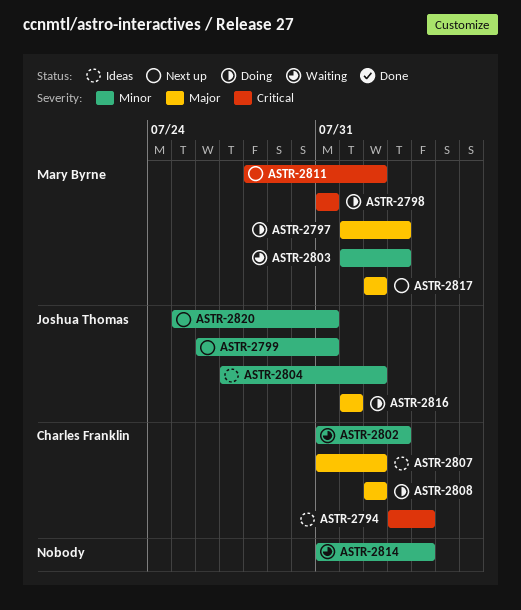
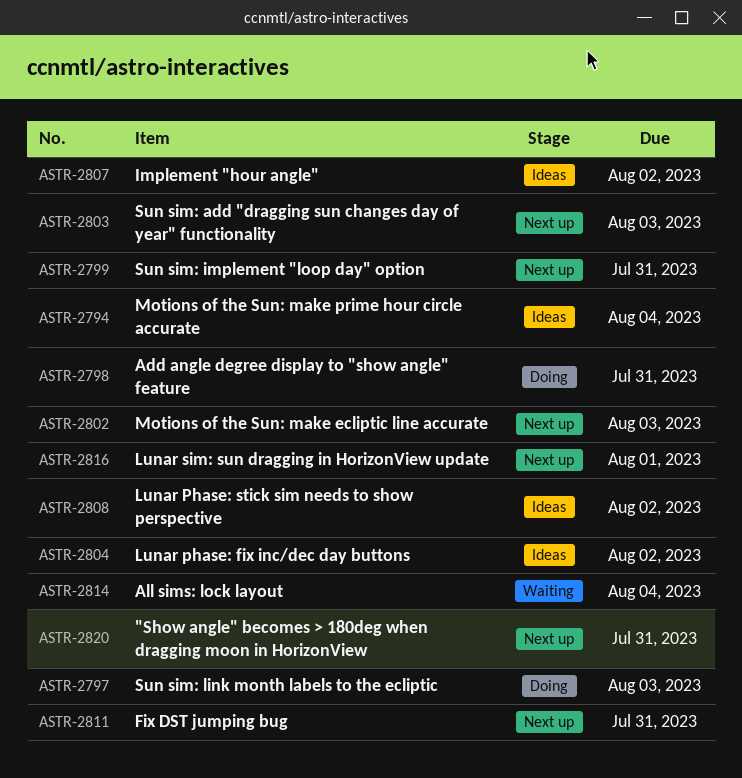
ASTR-2802, status: Waiting -> Next up
ASTR-2803, status: Waiting -> Next up
ASTR-2808, status: Doing -> Ideas
ASTR-2811, due: Aug 2 -> Jul 31
ASTR-2816, status: Doing -> Next up
ASTR-2817: present -> none

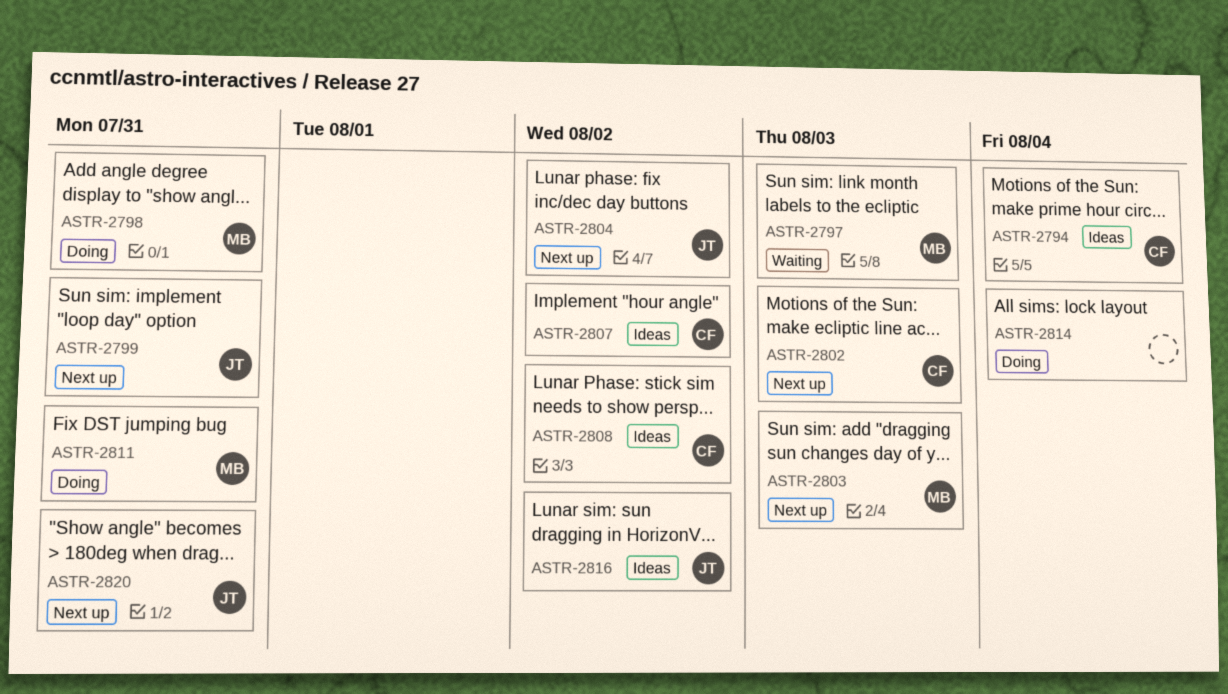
ASTR-2797, status: Doing -> Waiting
ASTR-2804, status: Ideas -> Next up
ASTR-2811, status: Next up -> Doing
ASTR-2814, status: Waiting -> Doing
ASTR-2816, status: Next up -> Ideas
ASTR-2816, due: Aug 1 -> Aug 2

